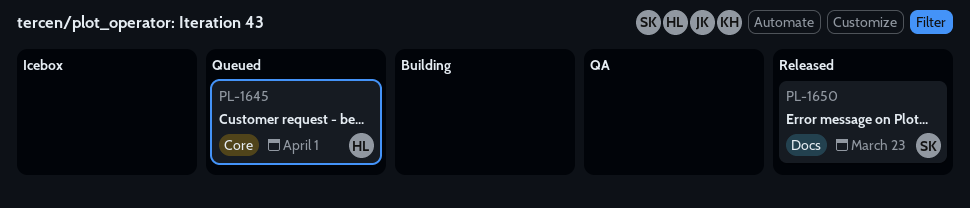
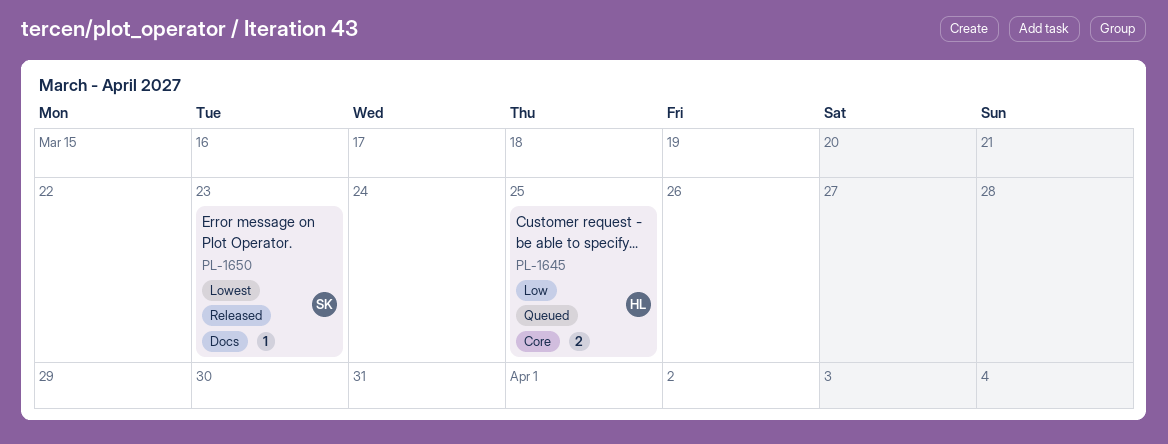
PL-1645, due: Apr 1 -> Mar 25

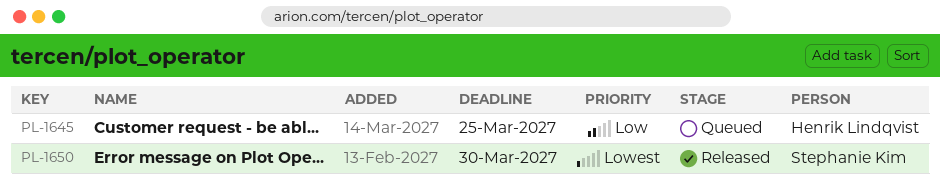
PL-1650, due: Mar 23 -> Mar 30

